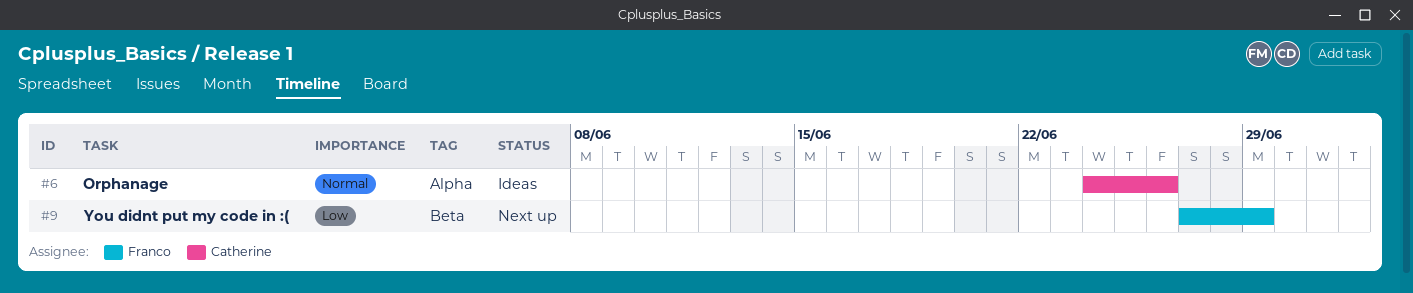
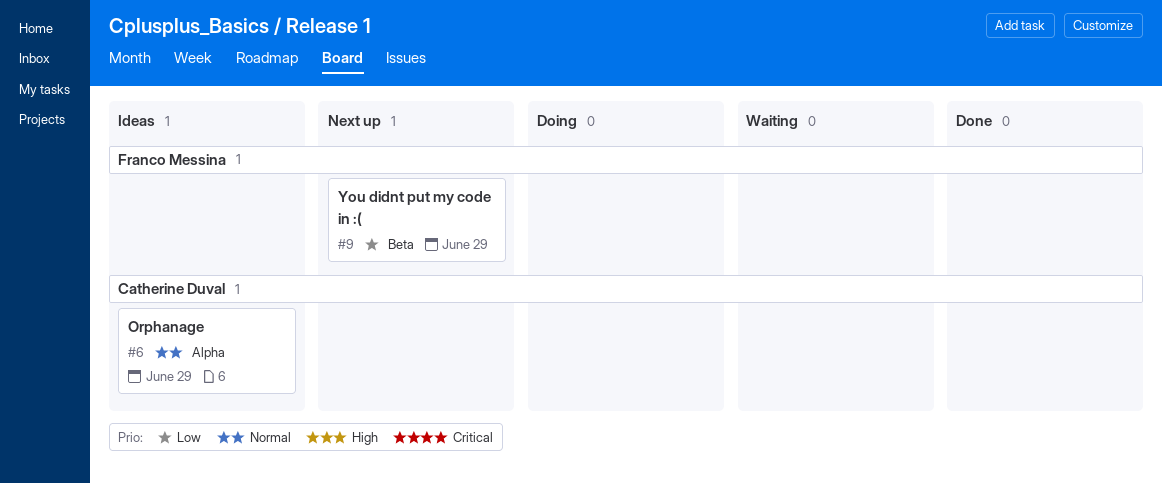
#6, due: Jun 26 -> Jun 29

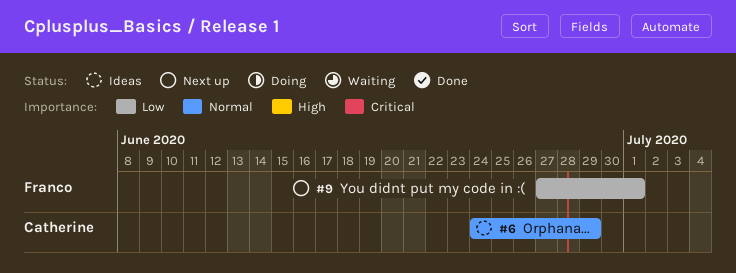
#9, due: Jun 29 -> Jul 1

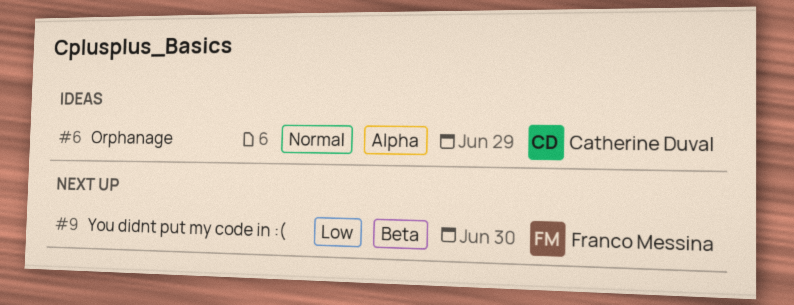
#9, due: Jul 1 -> Jun 30

